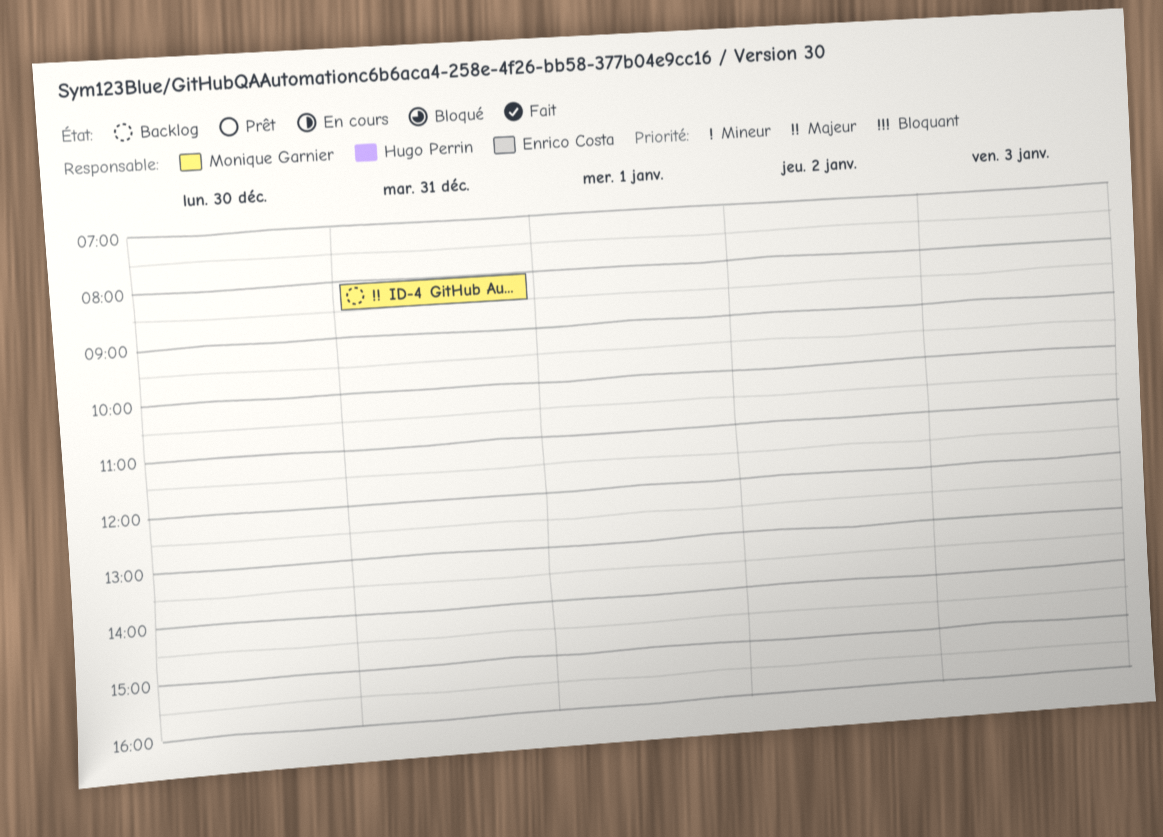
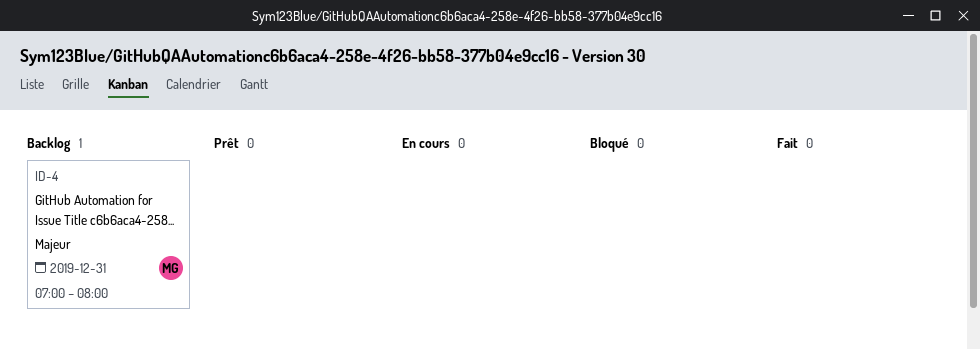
ID-4, begins: 08:00 -> 07:00
ID-4, ends: 08:30 -> 08:00

